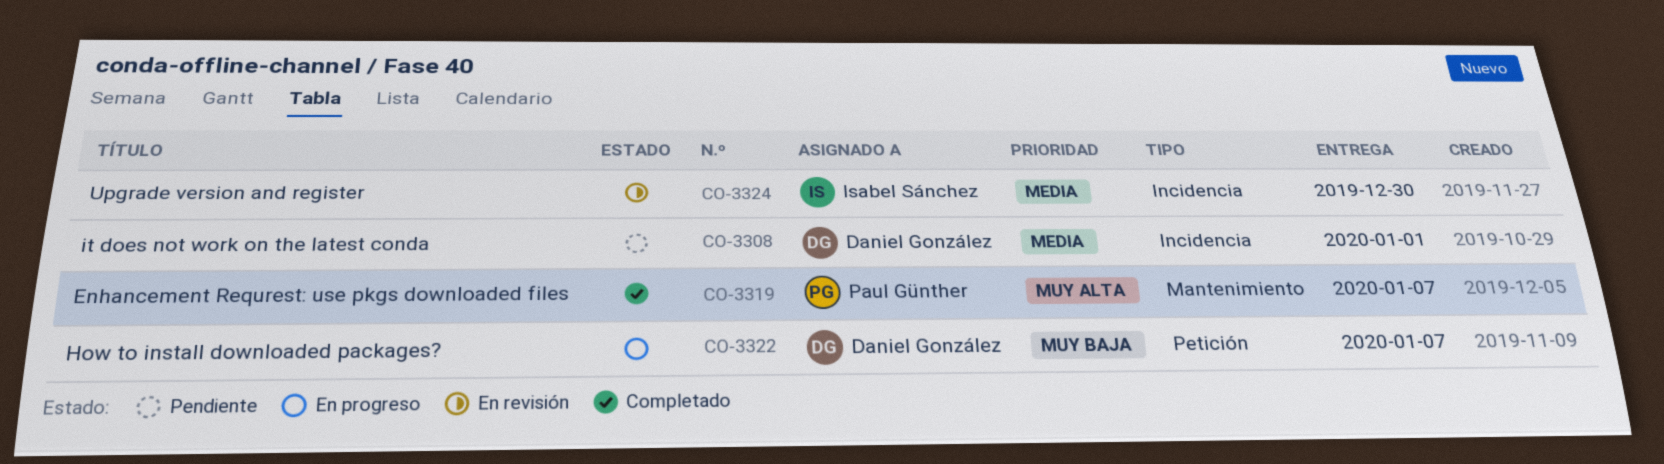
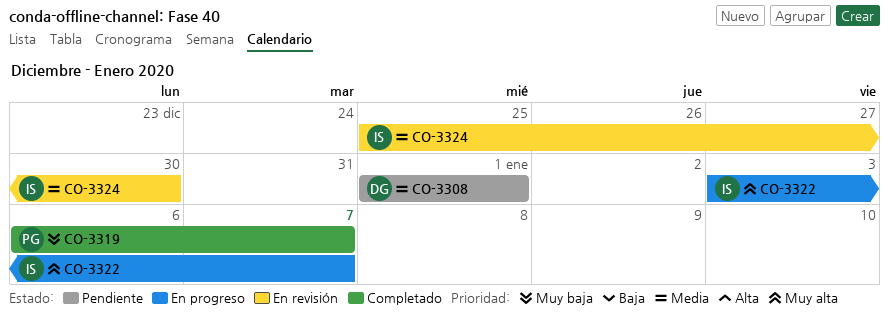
CO-3319, priority: Muy alta -> Muy baja
CO-3322, owner: Daniel González -> Isabel Sánchez
CO-3322, priority: Muy baja -> Muy alta

